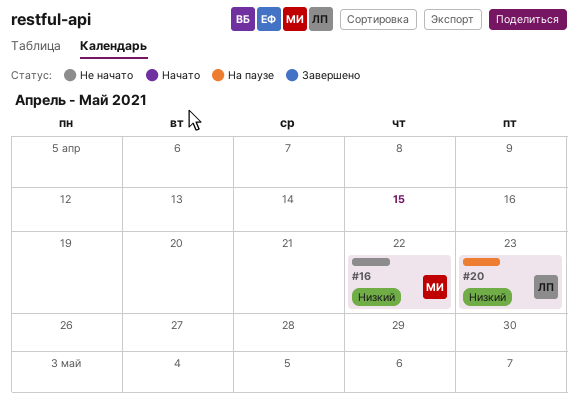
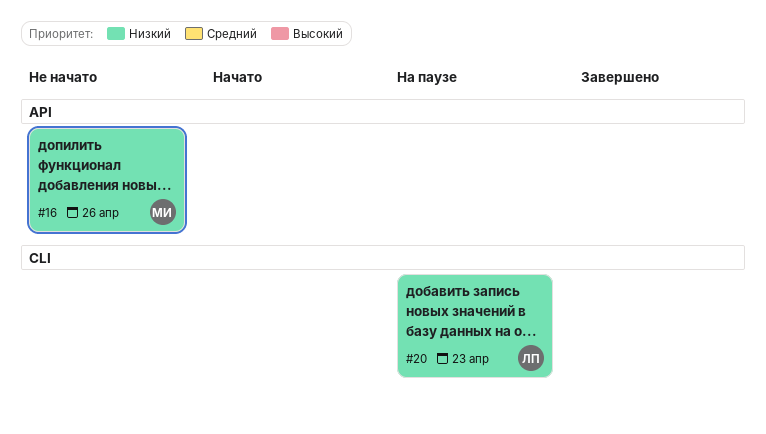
#16, due: Apr 22 -> Apr 26

